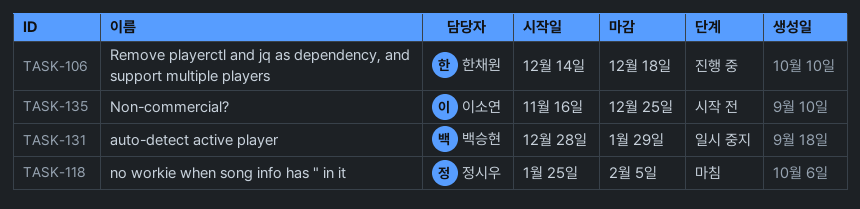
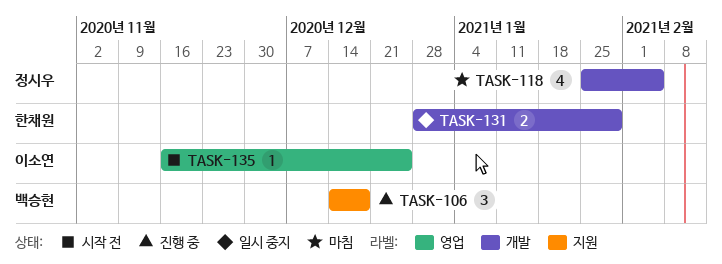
TASK-106, owner: 한채원 -> 백승현
TASK-131, owner: 백승현 -> 한채원

